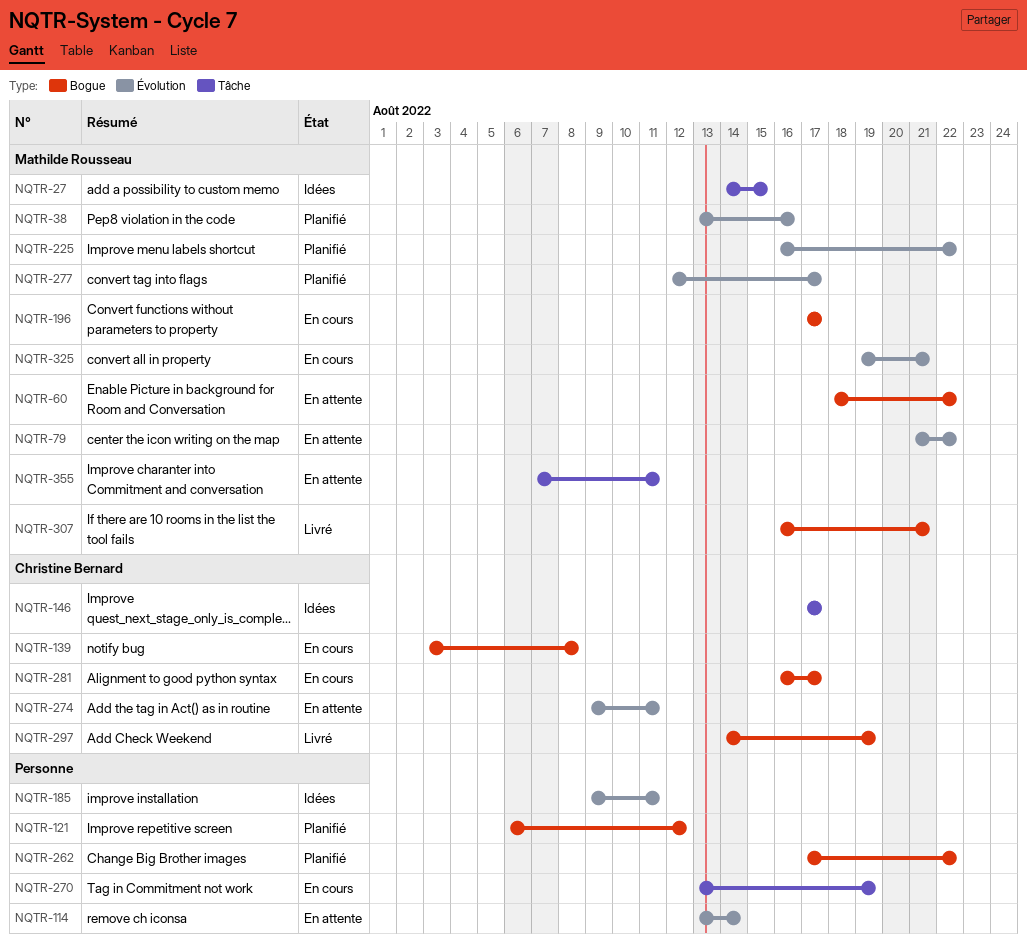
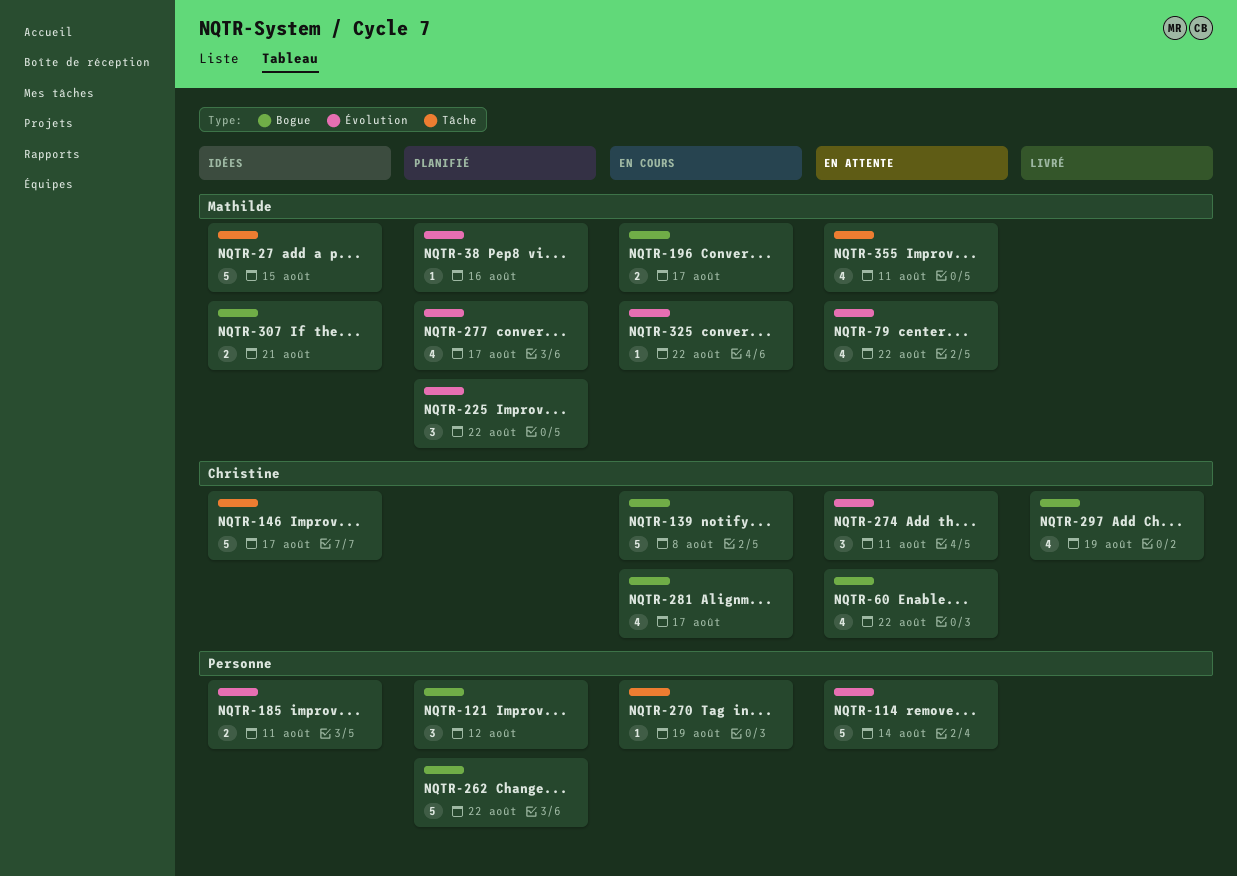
NQTR-60, owner: Mathilde Rousseau -> Christine Bernard
NQTR-307, status: Livré -> Idées
NQTR-325, due: Aug 21 -> Aug 22

